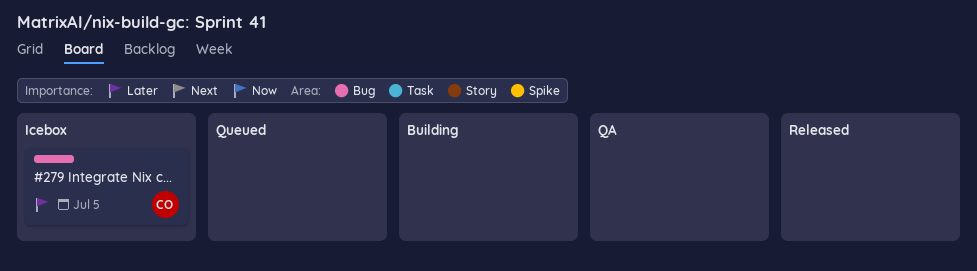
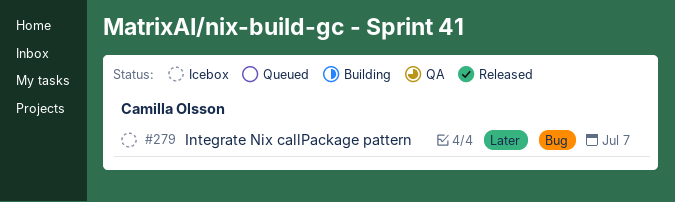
#279, due: Jul 5 -> Jul 7

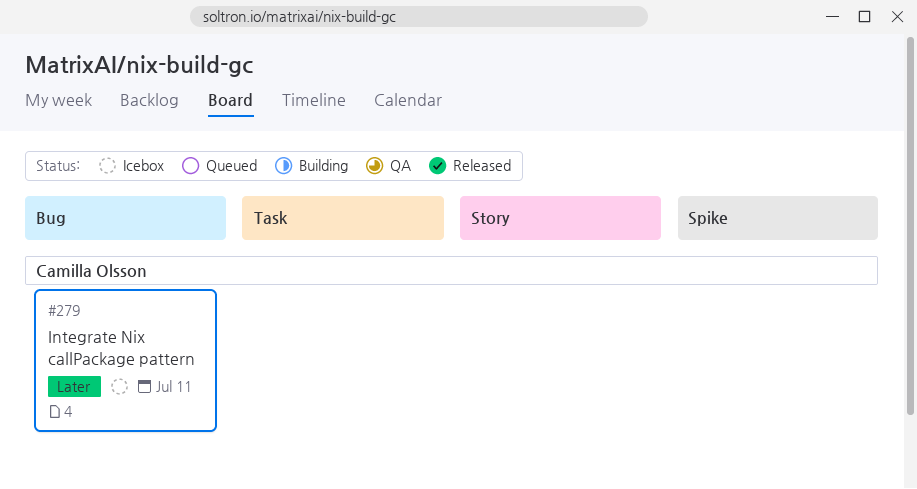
#279, due: Jul 7 -> Jul 11

